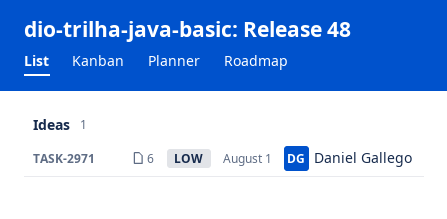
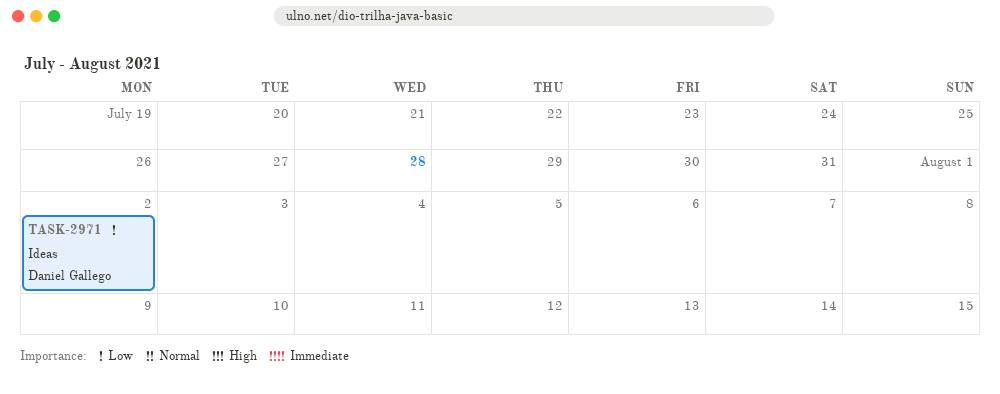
TASK-2971, due: Aug 1 -> Aug 2

